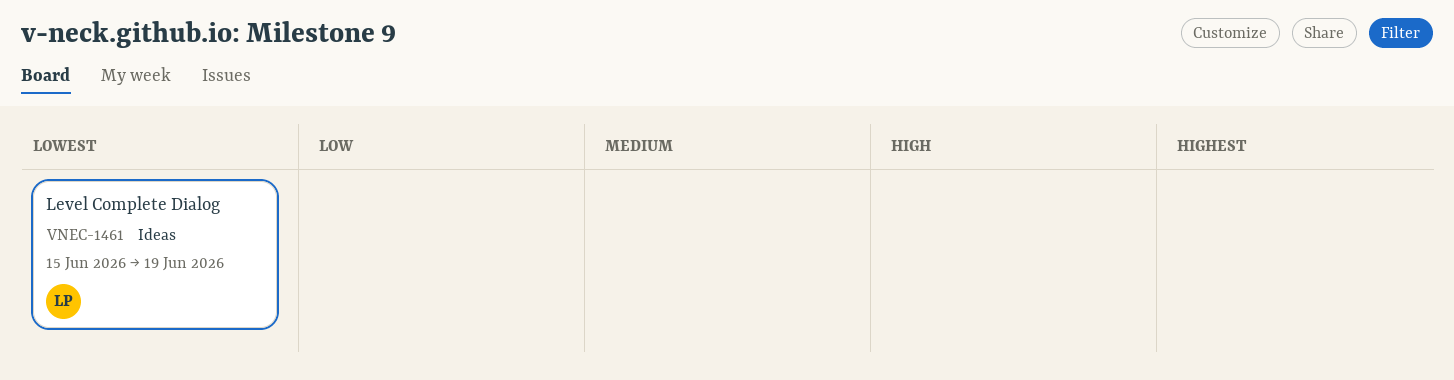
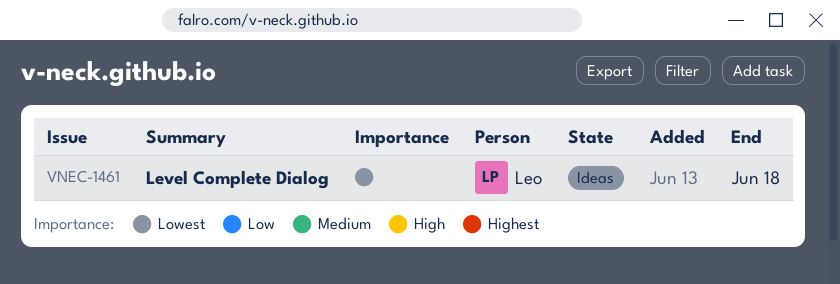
VNEC-1461, due: Jun 19 -> Jun 18

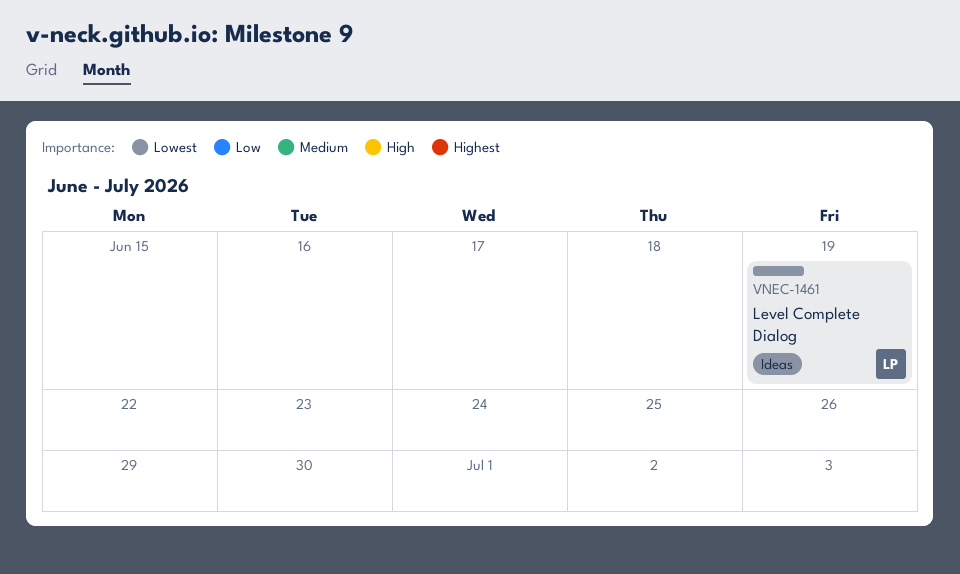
VNEC-1461, due: Jun 18 -> Jun 19

